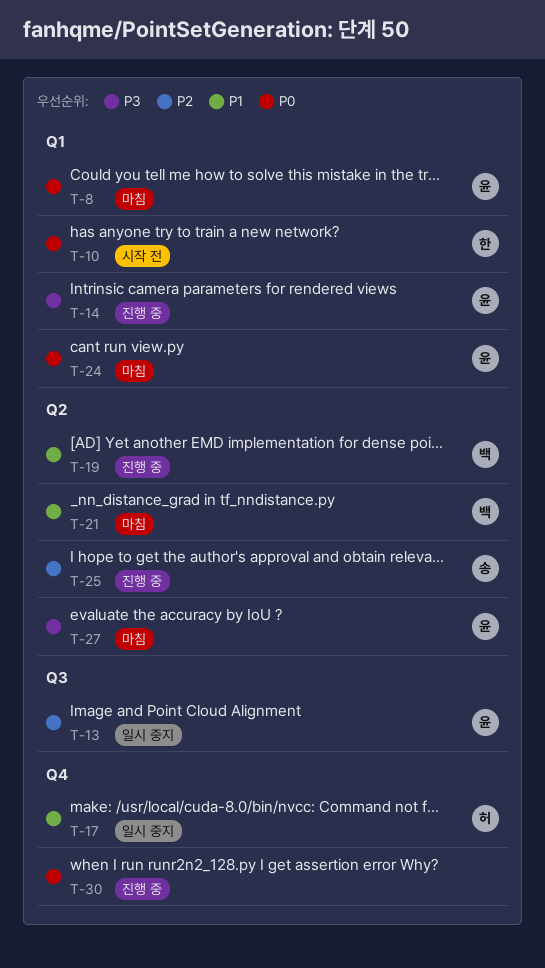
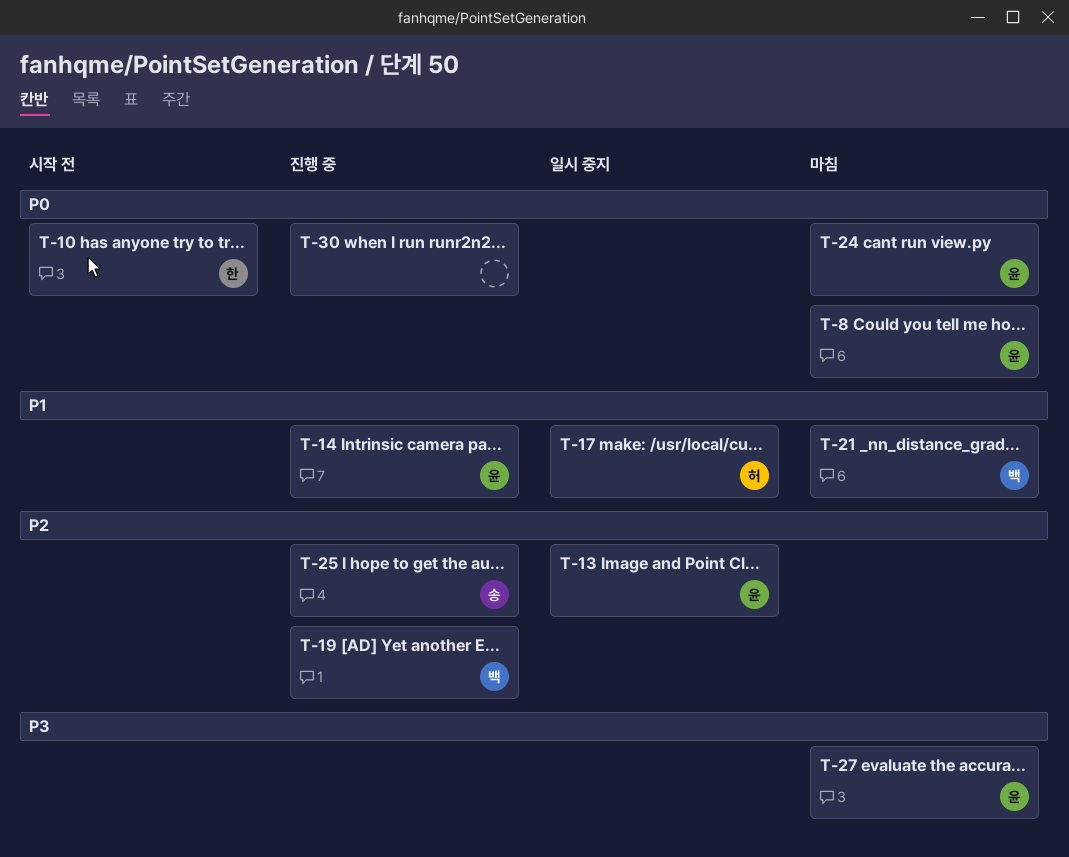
T-14, priority: P3 -> P1
T-19, priority: P1 -> P2

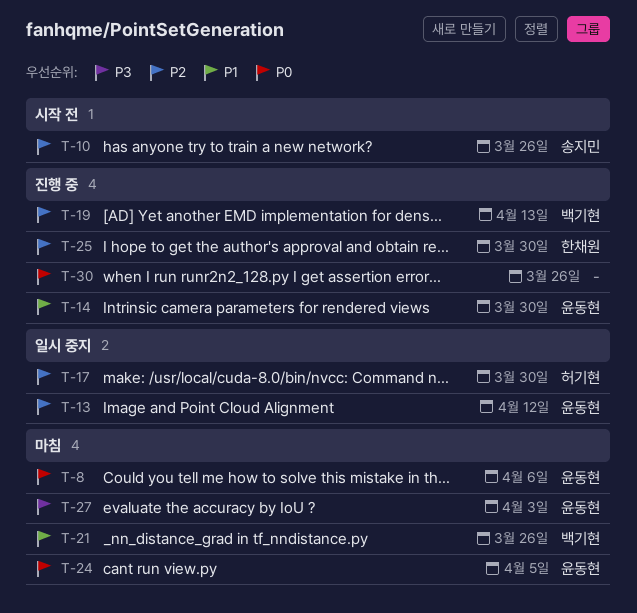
T-10, owner: 한채원 -> 송지민
T-10, priority: P0 -> P2
T-17, priority: P1 -> P2
T-25, owner: 송지민 -> 한채원

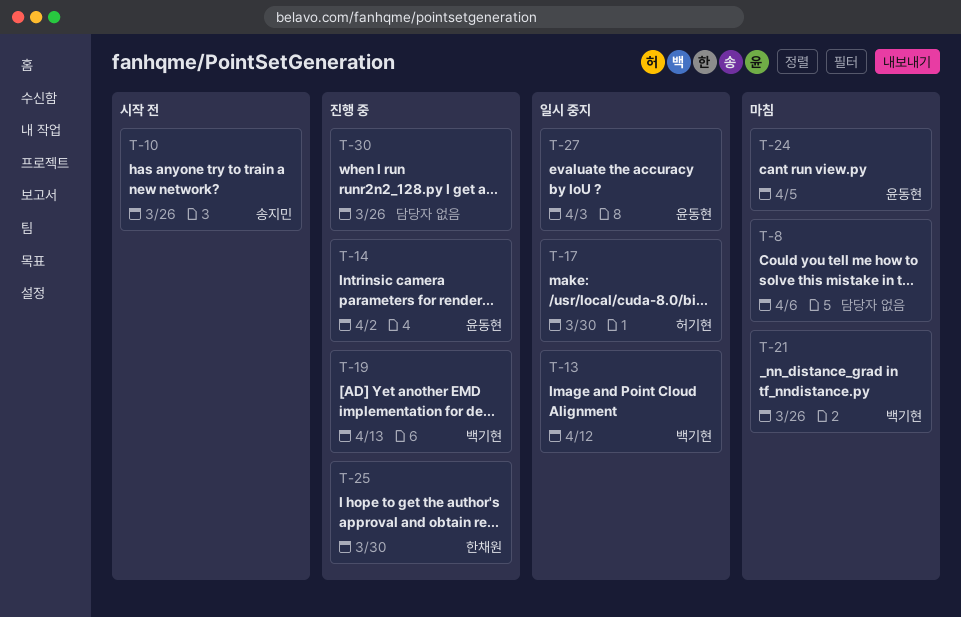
T-8, owner: 윤동현 -> none
T-13, owner: 윤동현 -> 백기현
T-14, due: Mar 30 -> Apr 2
T-27, status: 마침 -> 일시 중지

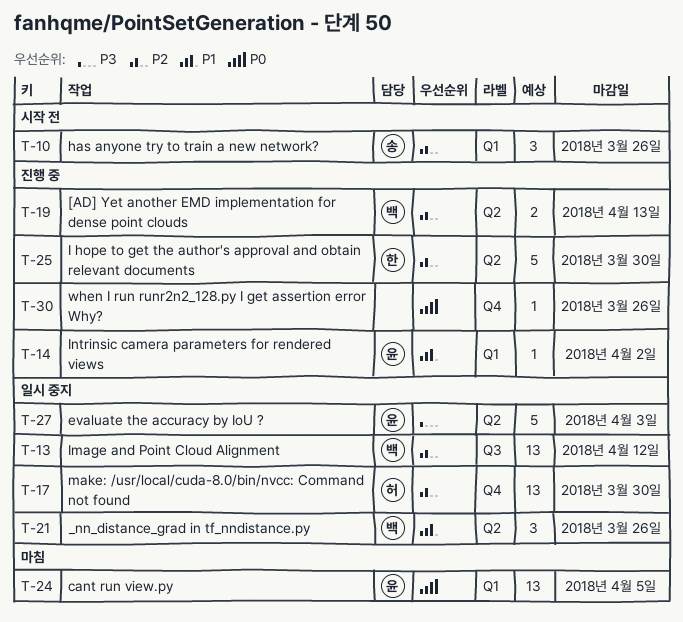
T-8: present -> none
T-21, status: 마침 -> 일시 중지

